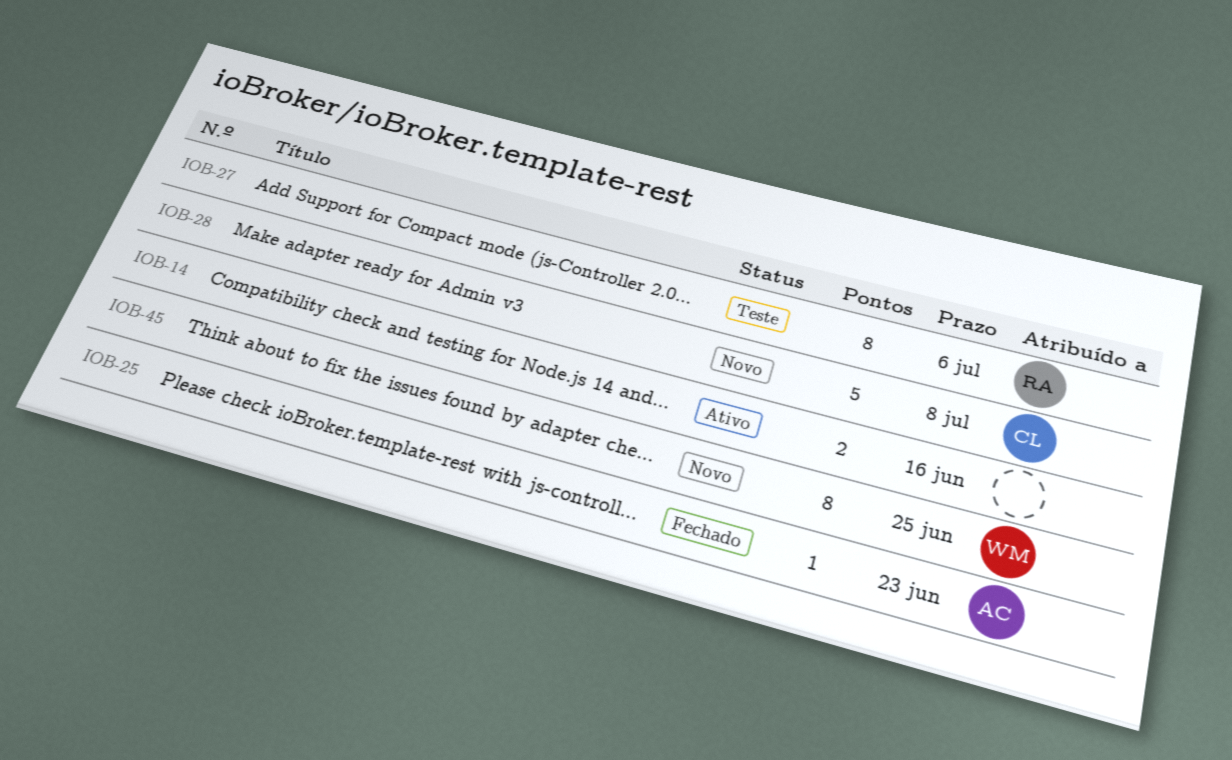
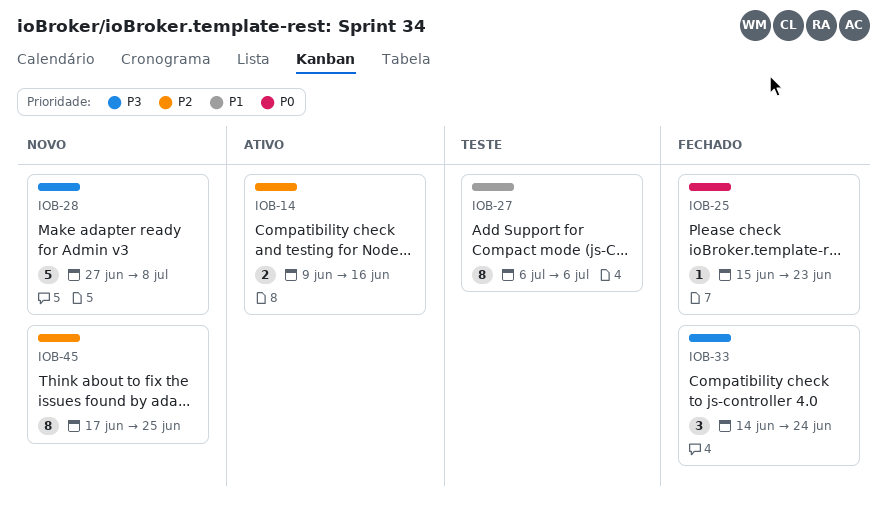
IOB-33: none -> present

